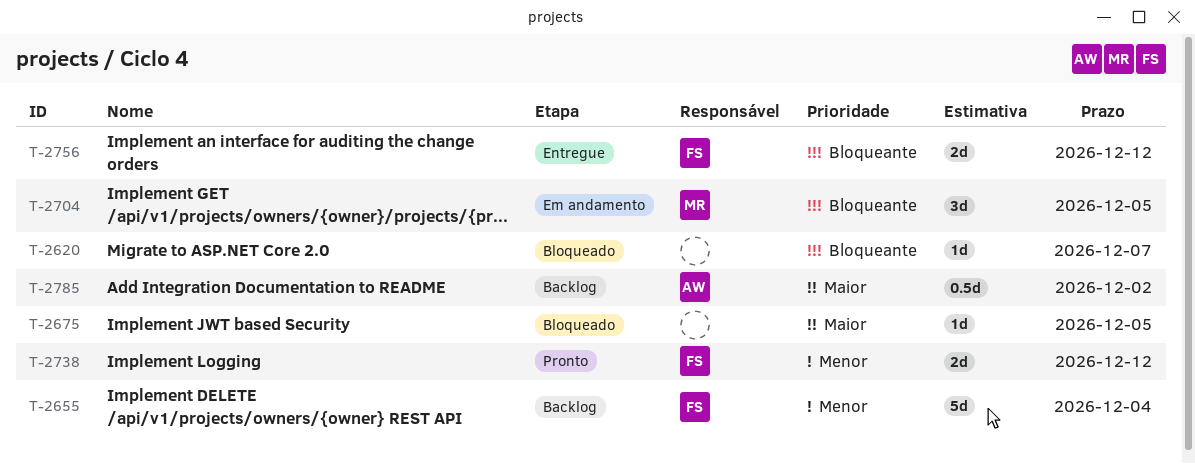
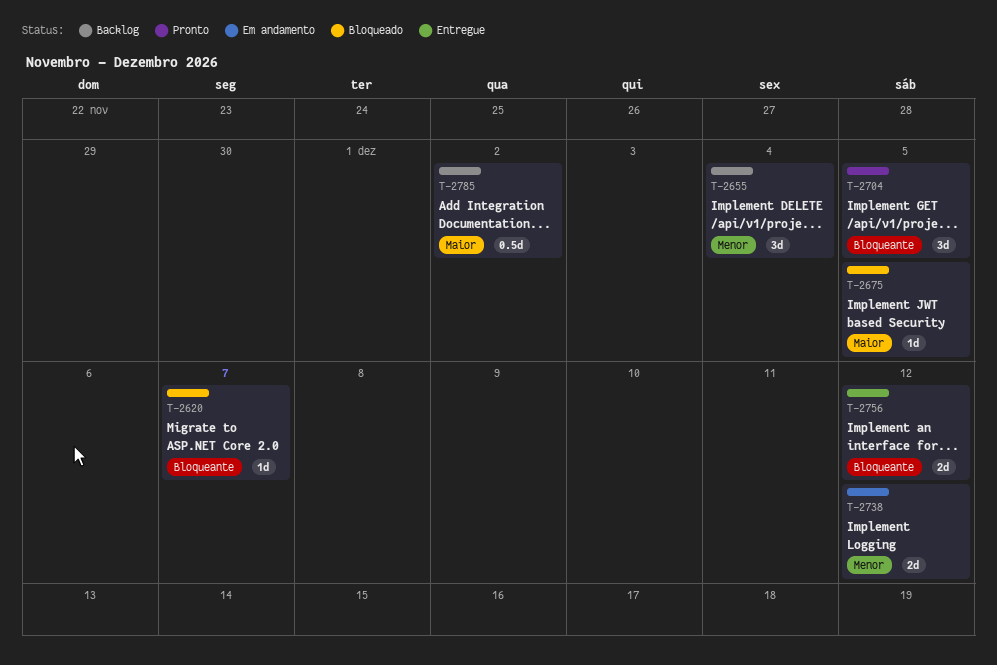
T-2655, estimate: 5d -> 3d
T-2704, status: Em andamento -> Pronto
T-2738, status: Pronto -> Em andamento

